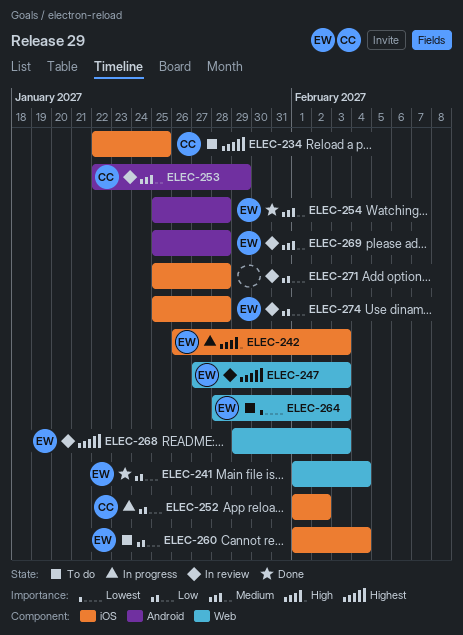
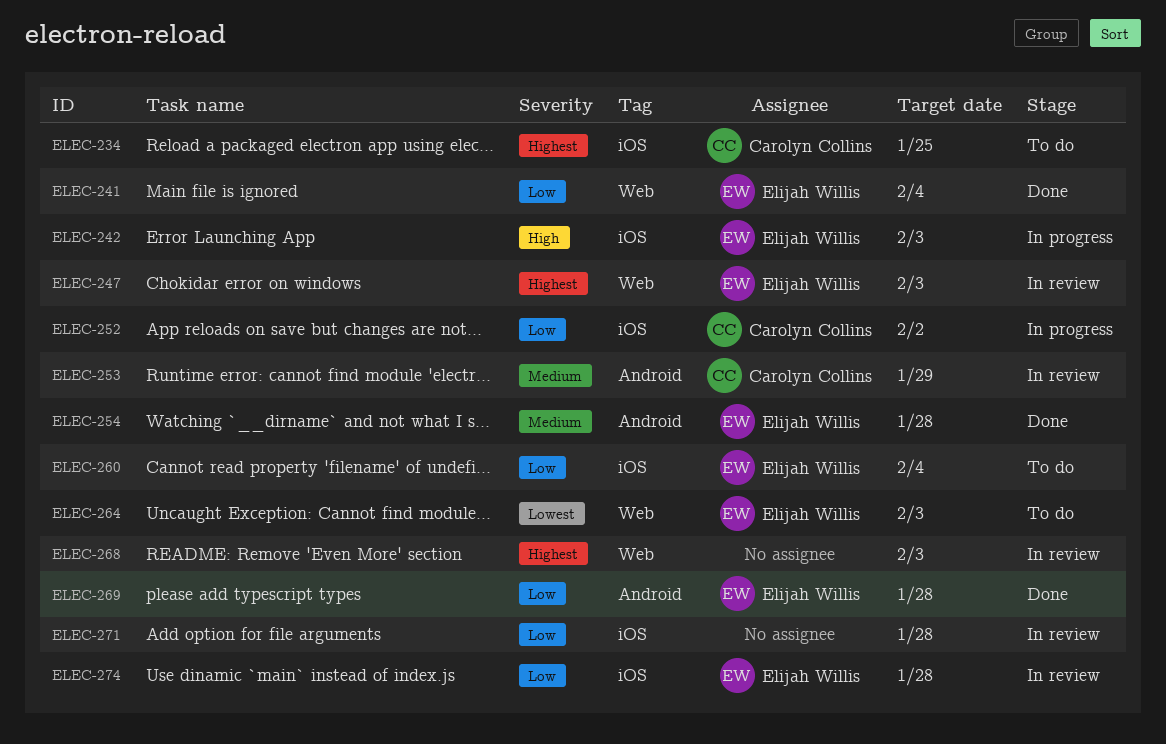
ELEC-268, owner: Elijah Willis -> none
ELEC-269, status: In review -> Done
ELEC-269, priority: Medium -> Low

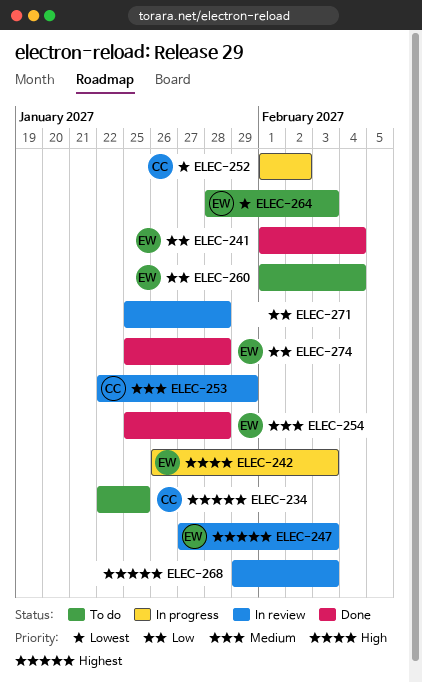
ELEC-252, priority: Low -> Lowest
ELEC-269: present -> none
ELEC-274, status: In review -> Done

